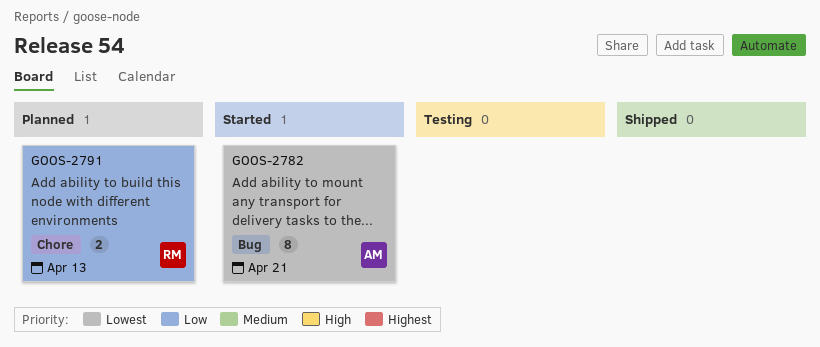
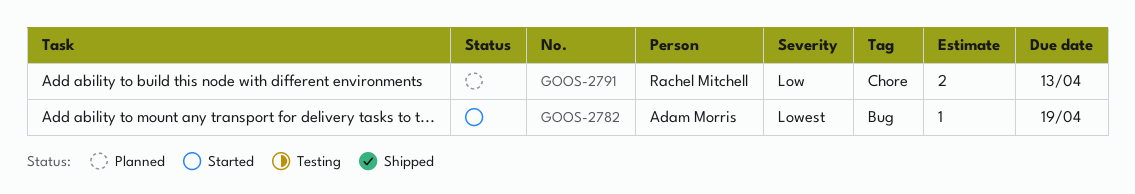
GOOS-2782, estimate: 8 -> 1
GOOS-2782, due: Apr 21 -> Apr 19

